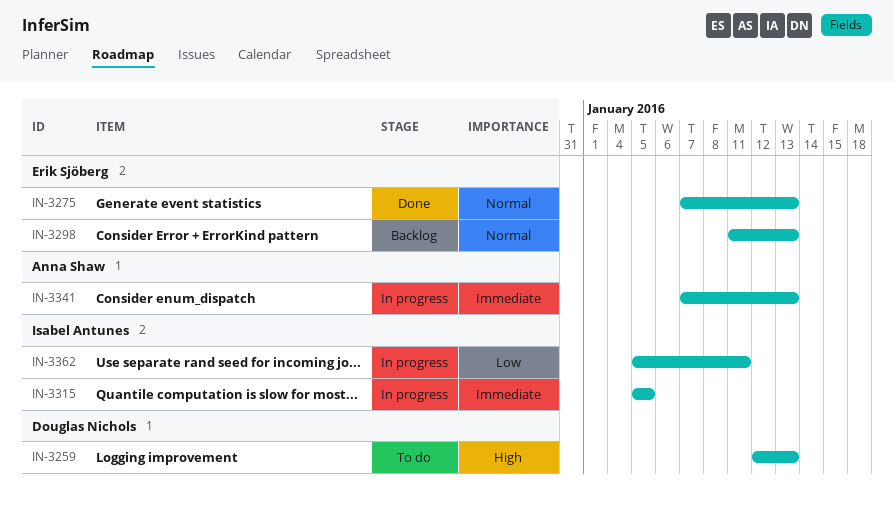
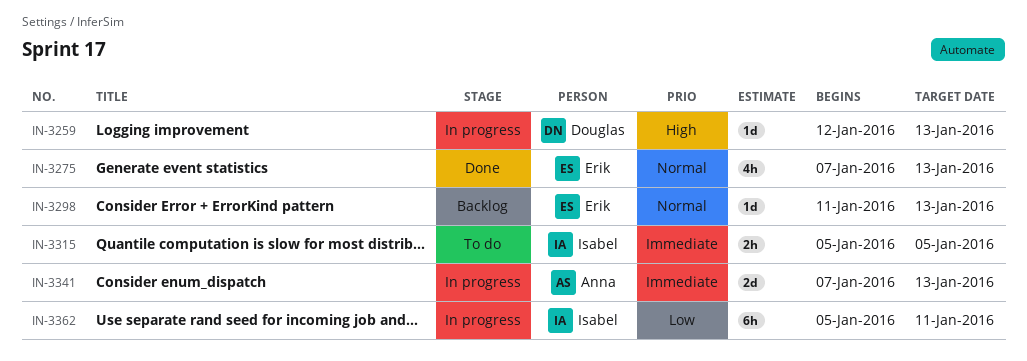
IN-3259, status: To do -> In progress
IN-3315, status: In progress -> To do

